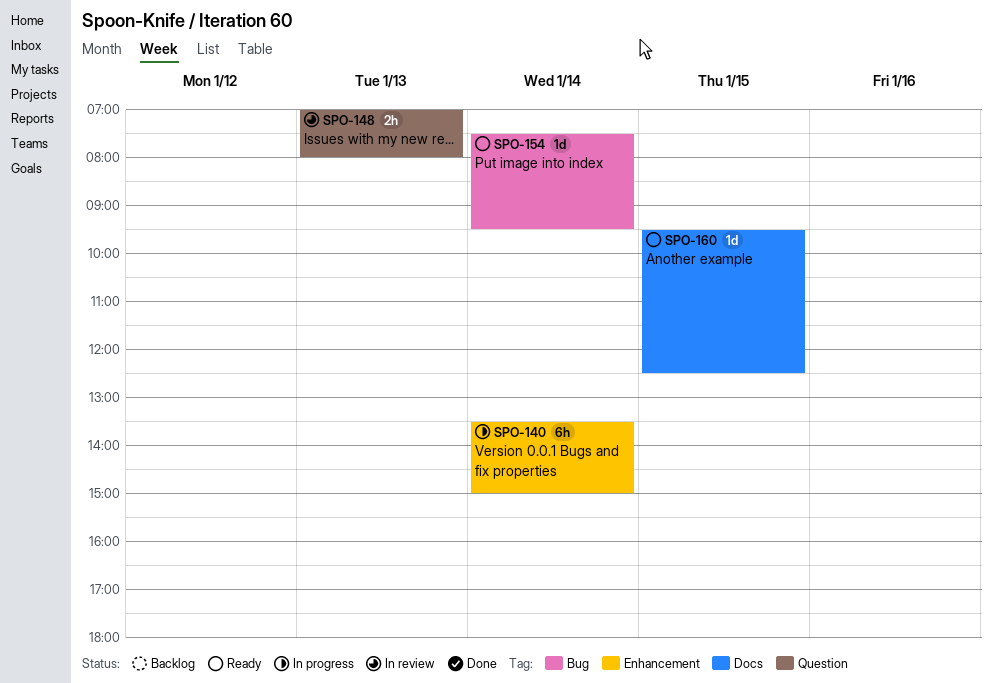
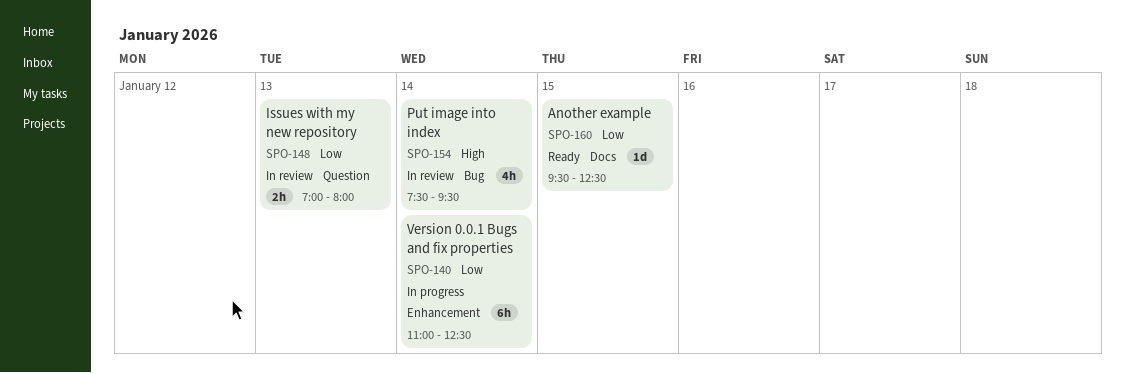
SPO-140, begins: 13:30 -> 11:00
SPO-140, ends: 15:00 -> 12:30
SPO-154, status: Ready -> In review
SPO-154, estimate: 1d -> 4h

